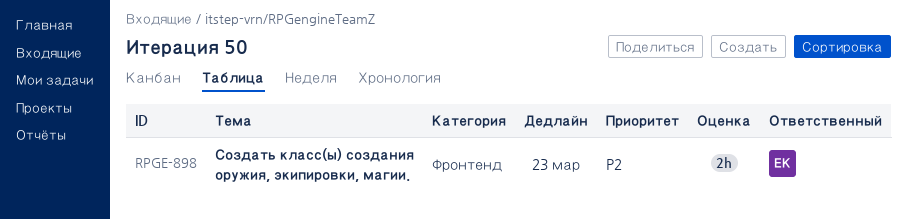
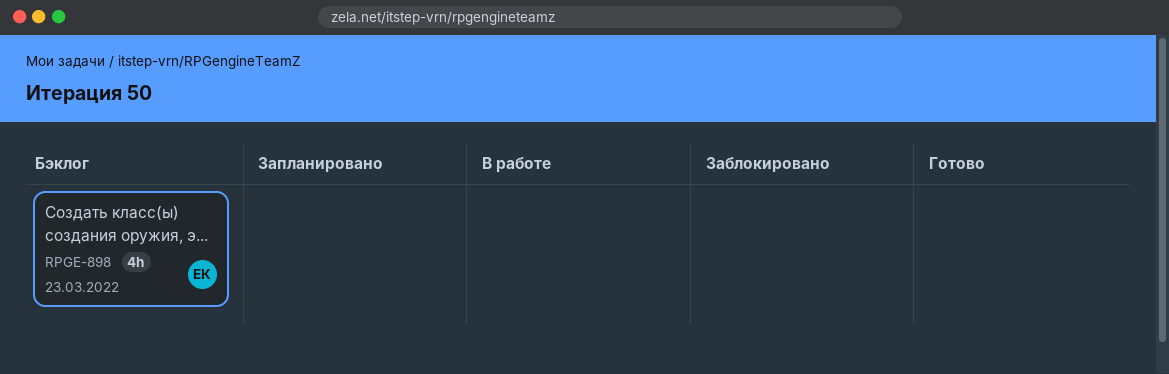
RPGE-898, estimate: 2h -> 4h

